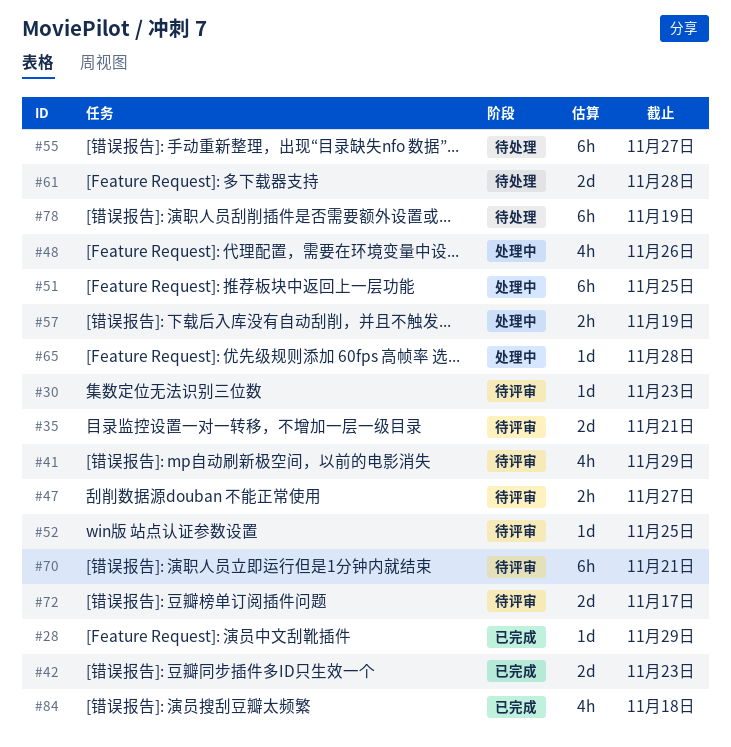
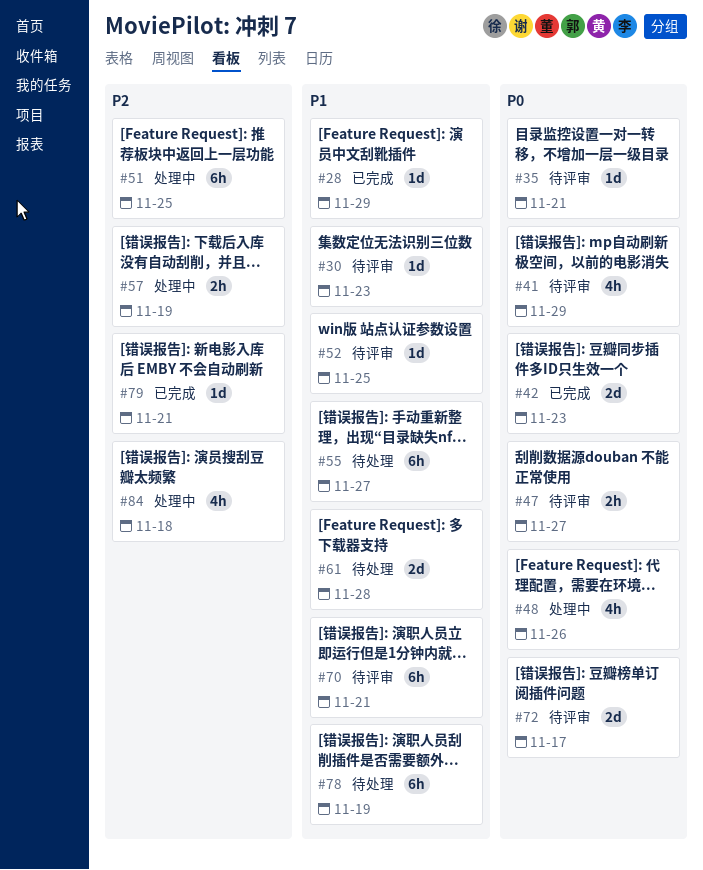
#35, estimate: 2d -> 1d
#65: present -> none
#79: none -> present
#84, status: 已完成 -> 处理中

